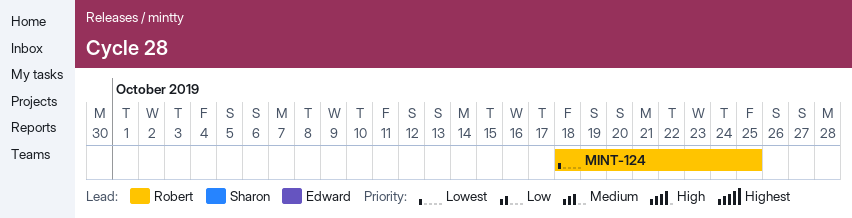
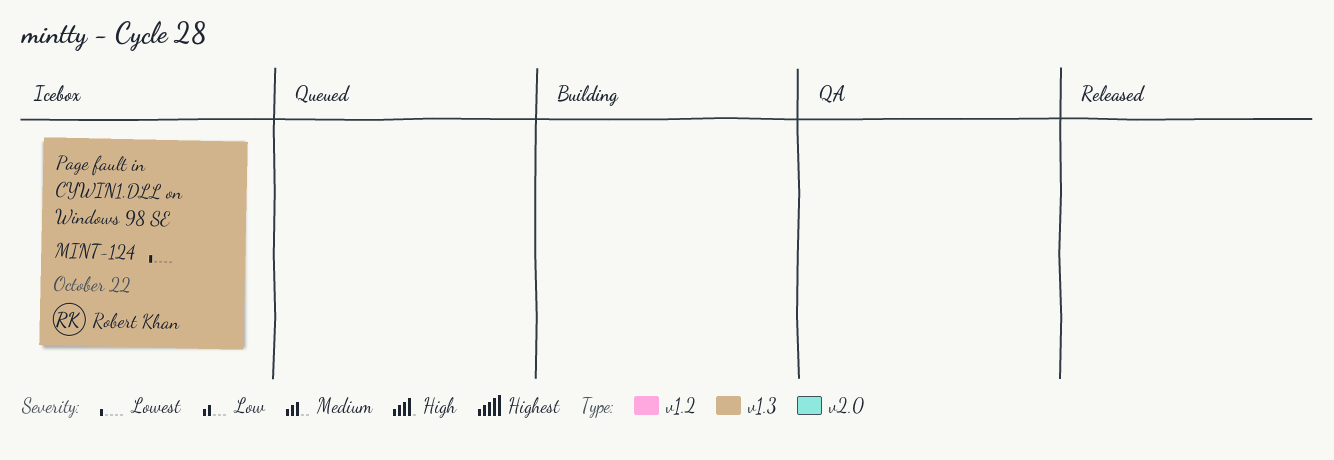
MINT-124, due: Oct 25 -> Oct 22

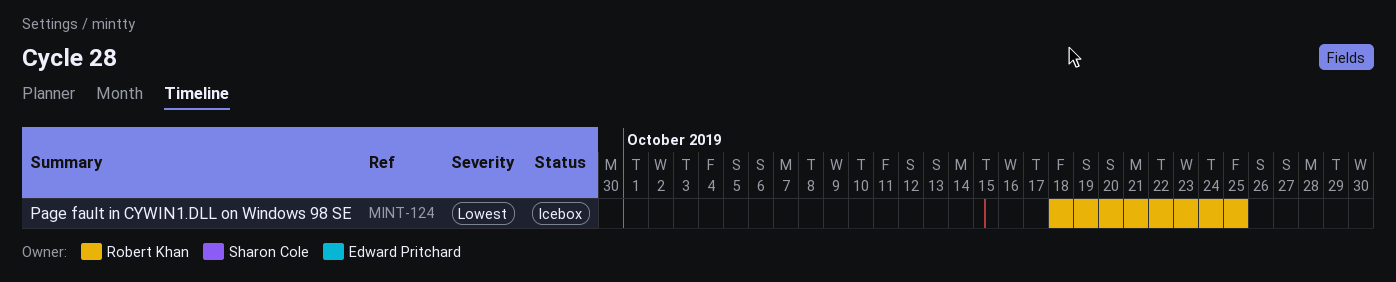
MINT-124, due: Oct 22 -> Oct 25

